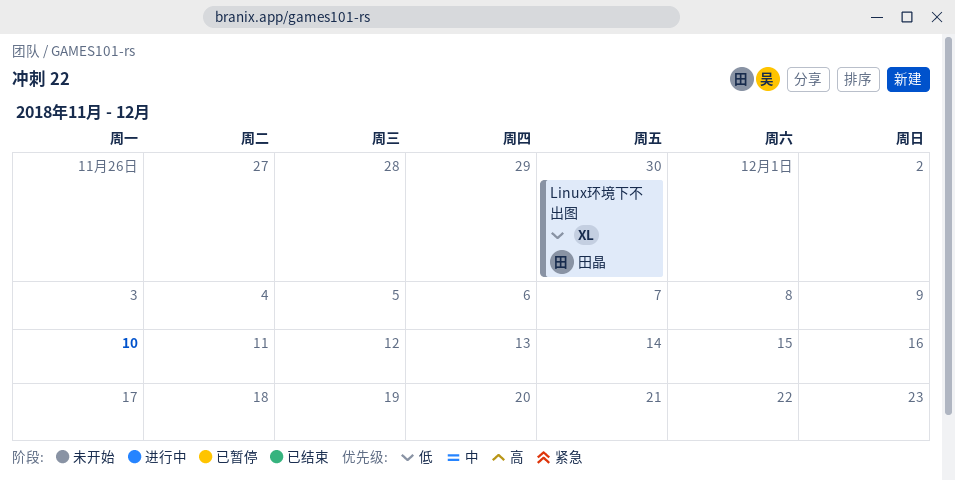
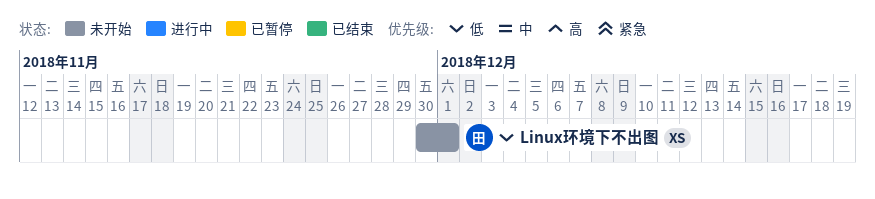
Linux环境下不出图, estimate: XL -> XS
Linux环境下不出图, due: Nov 30 -> Dec 1

